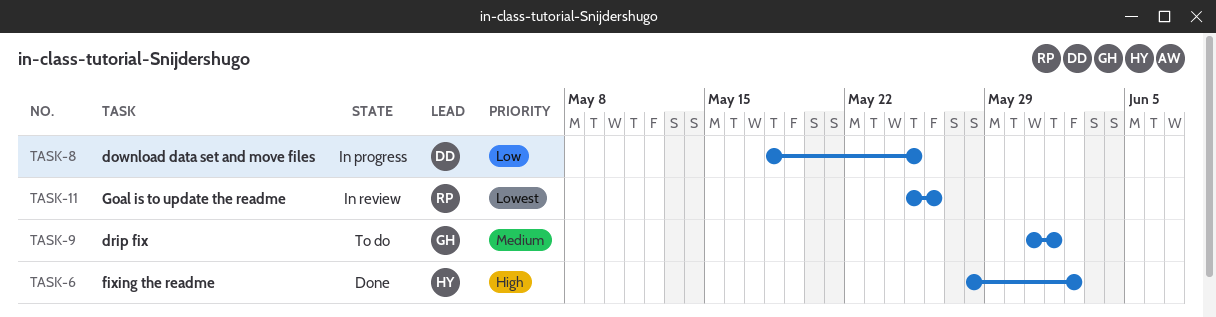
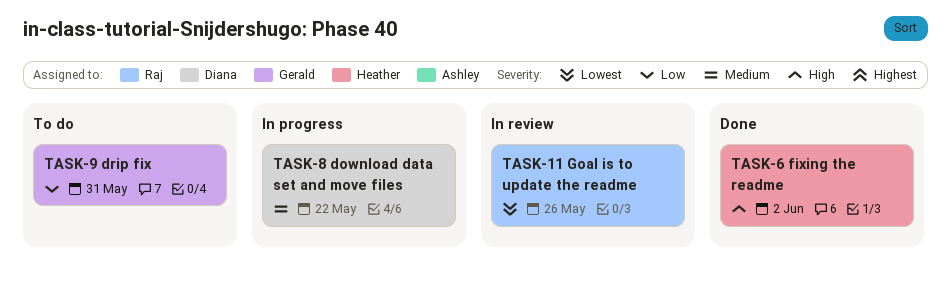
TASK-8, priority: Low -> Medium
TASK-8, due: May 25 -> May 22
TASK-9, priority: Medium -> Low
TASK-9, due: Jun 1 -> May 31

